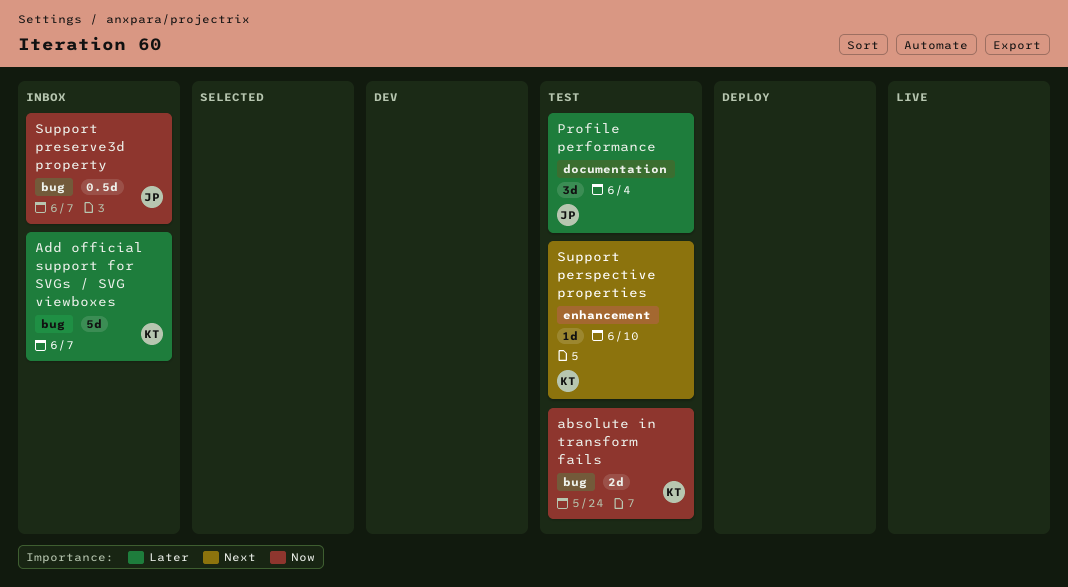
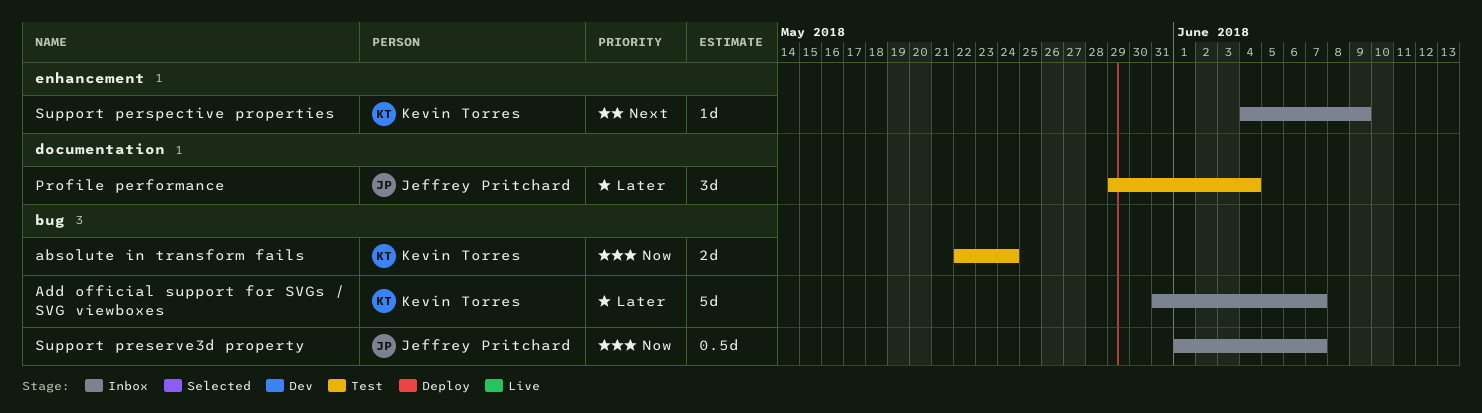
Support perspective properties, status: Test -> Inbox
Support perspective properties, due: Jun 10 -> Jun 9

